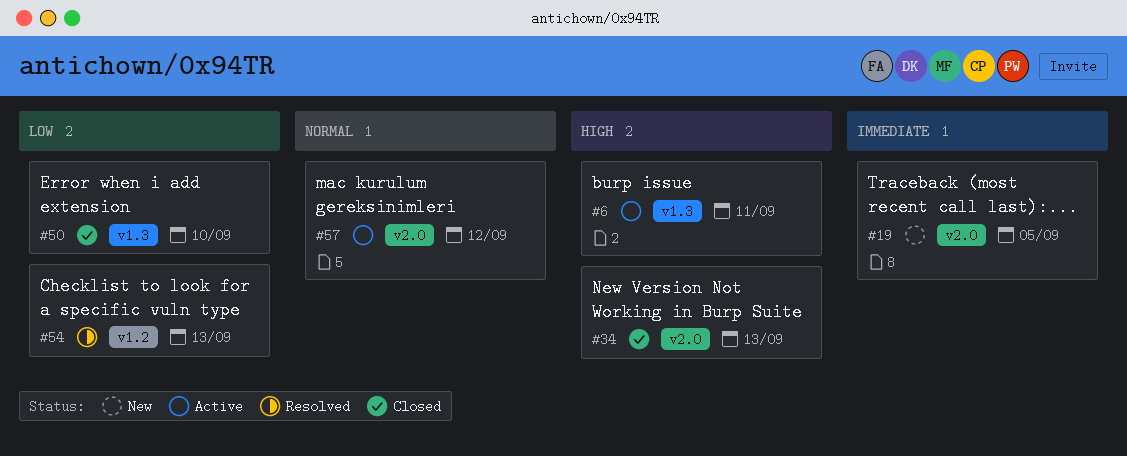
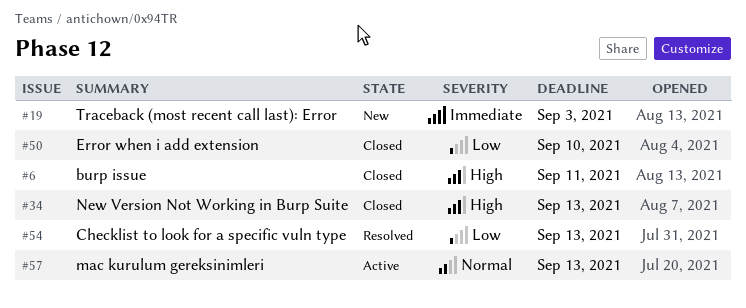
#6, status: Active -> Closed
#19, due: Sep 5 -> Sep 3
#57, due: Sep 12 -> Sep 13

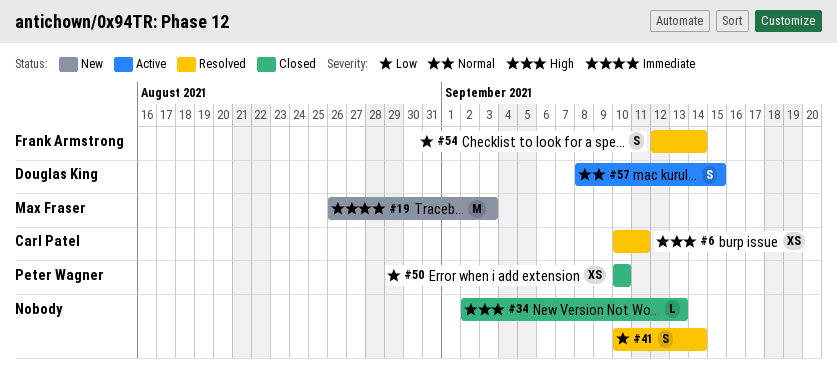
#6, status: Closed -> Resolved
#41: none -> present
#54, due: Sep 13 -> Sep 14
#57, due: Sep 13 -> Sep 15

